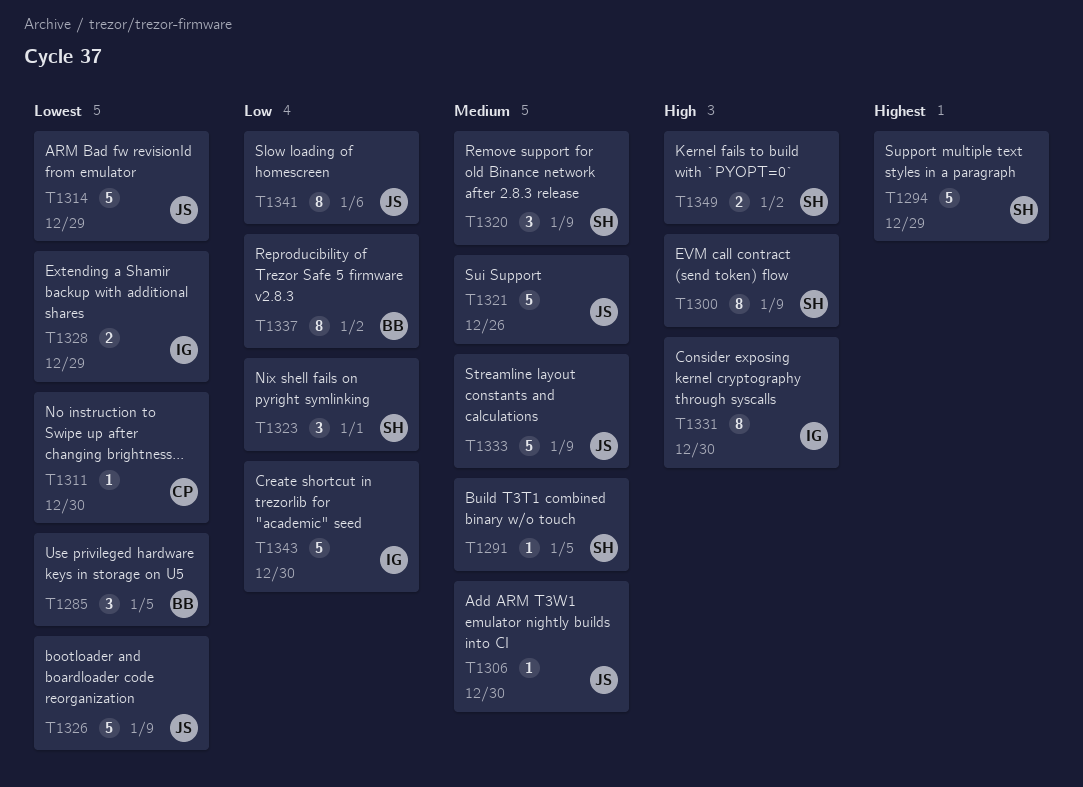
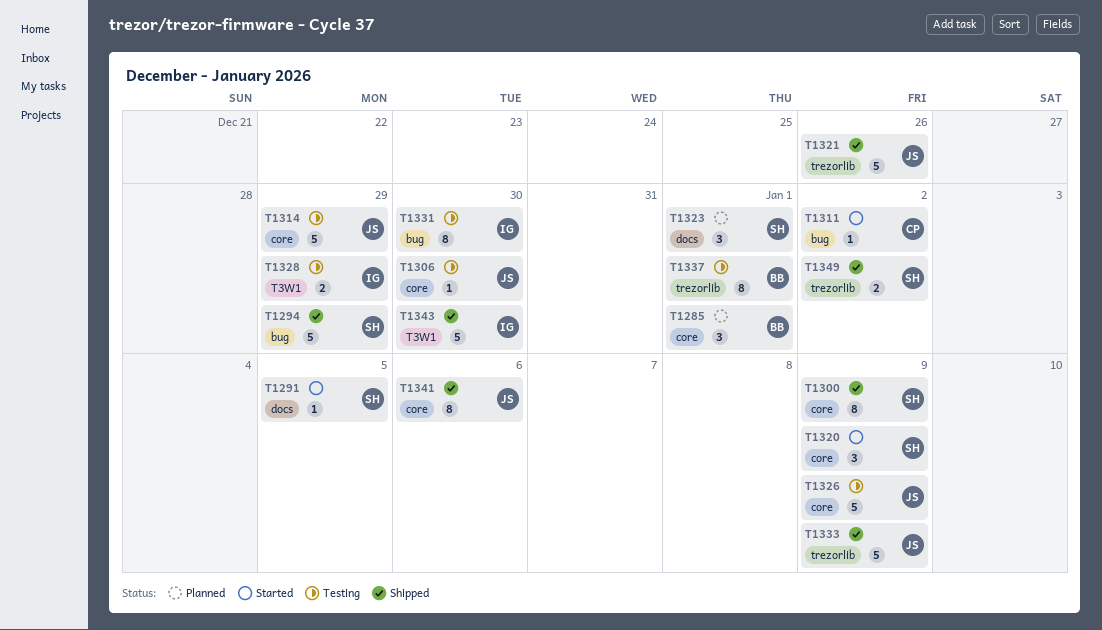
T1285, due: Jan 5 -> Jan 1
T1311, due: Dec 30 -> Jan 2
T1337, due: Jan 2 -> Jan 1

